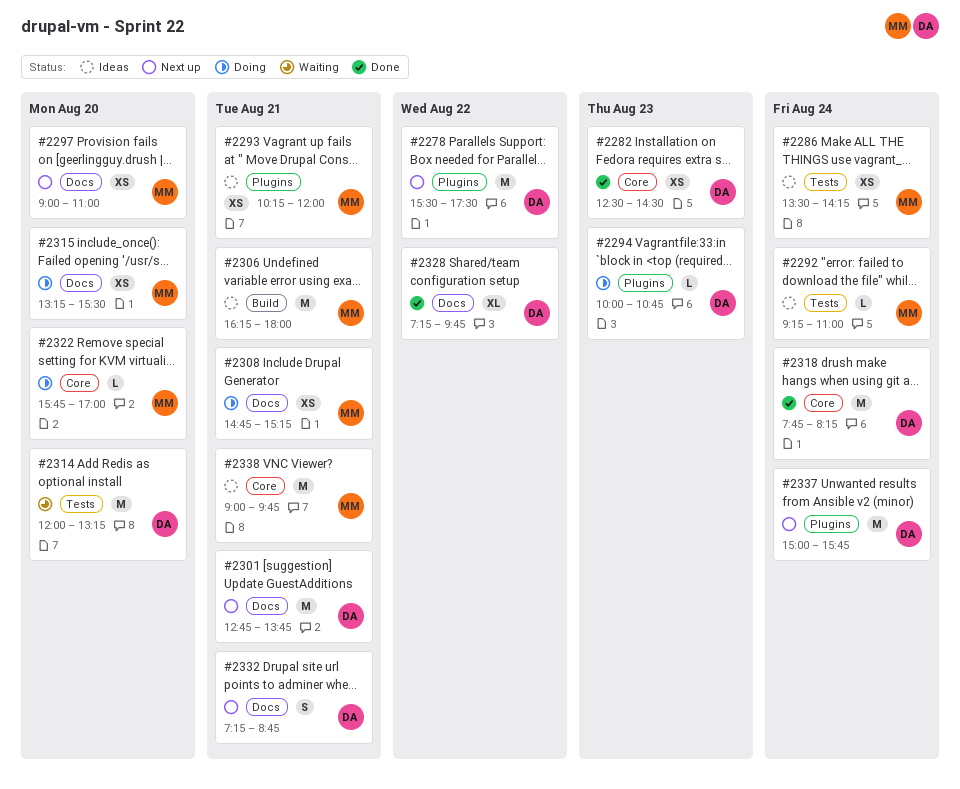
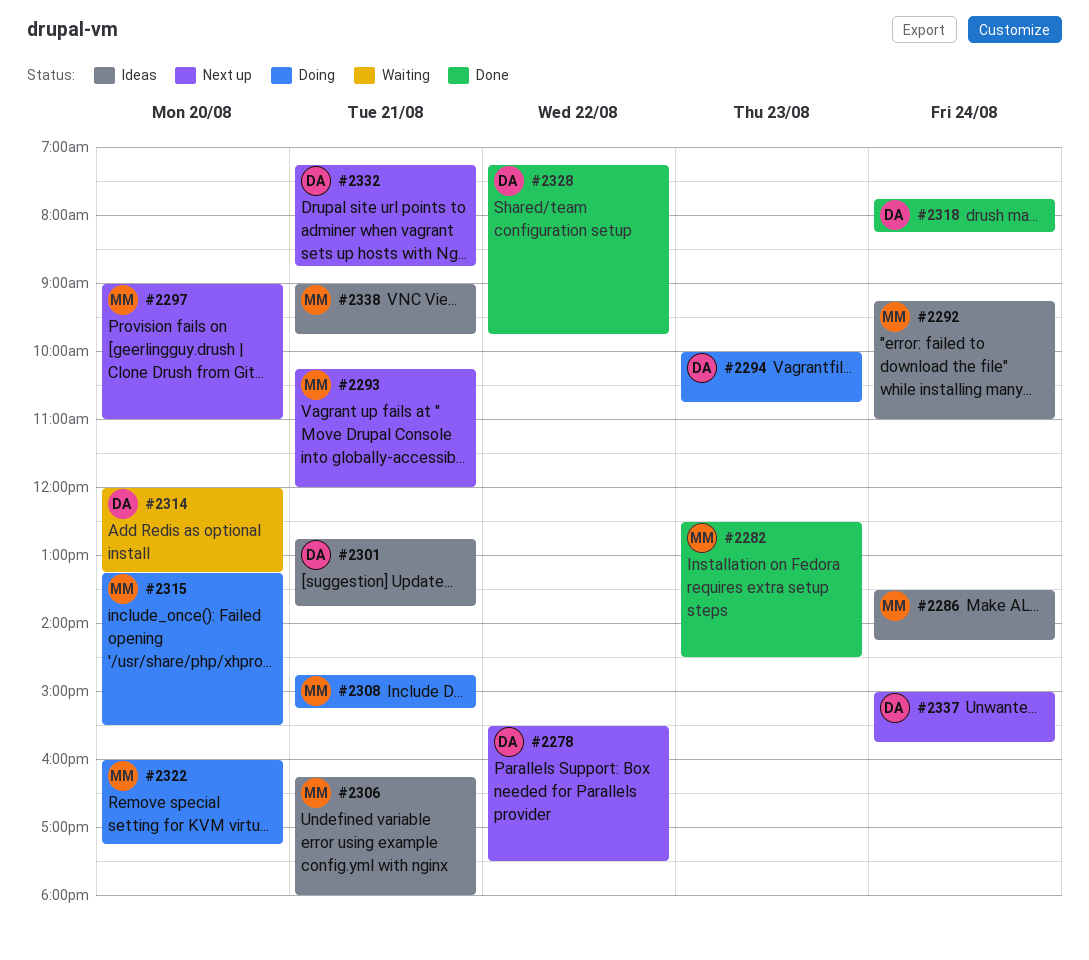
#2282, owner: DA -> MM
#2293, status: Ideas -> Next up
#2301, status: Next up -> Ideas
#2322, begins: 15:45 -> 16:00
#2322, ends: 17:00 -> 17:15

